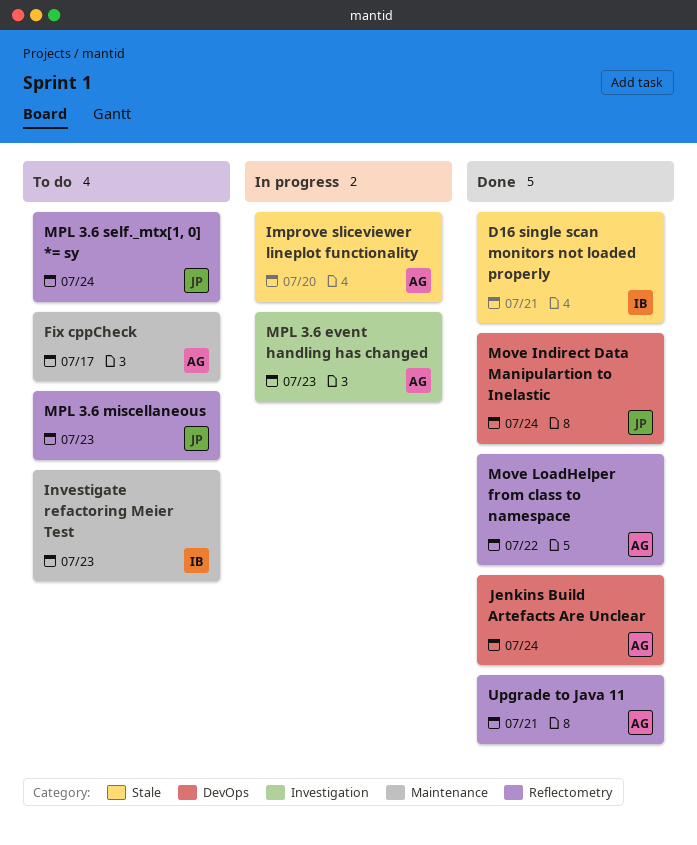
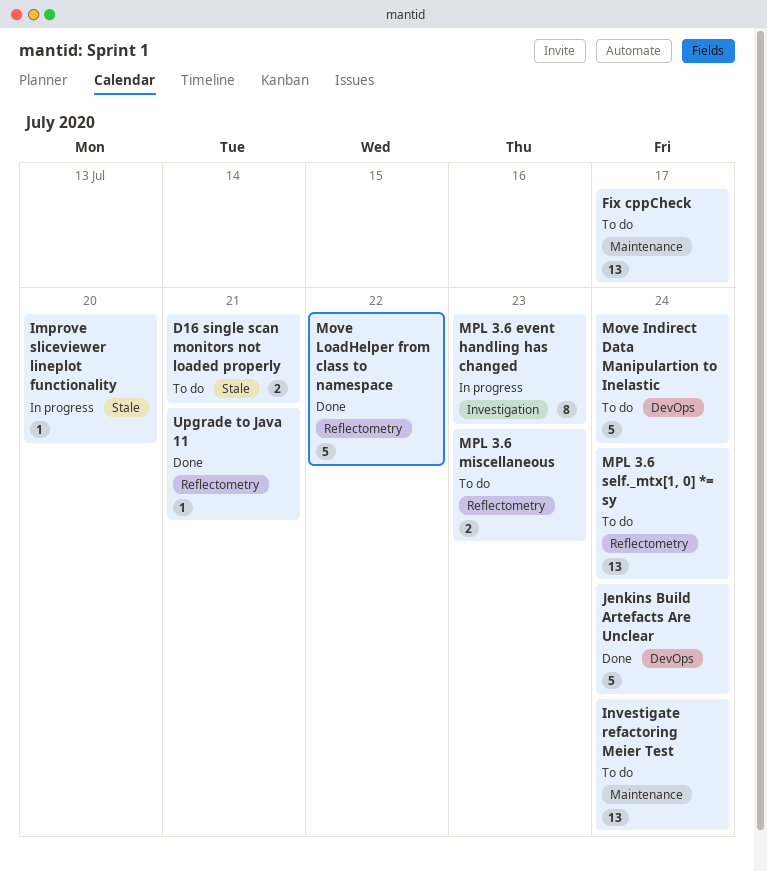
D16 single scan monitors not loaded properly, status: Done -> To do
Investigate refactoring Meier Test, due: Jul 23 -> Jul 24
Move Indirect Data Manipulartion to Inelastic, status: Done -> To do

